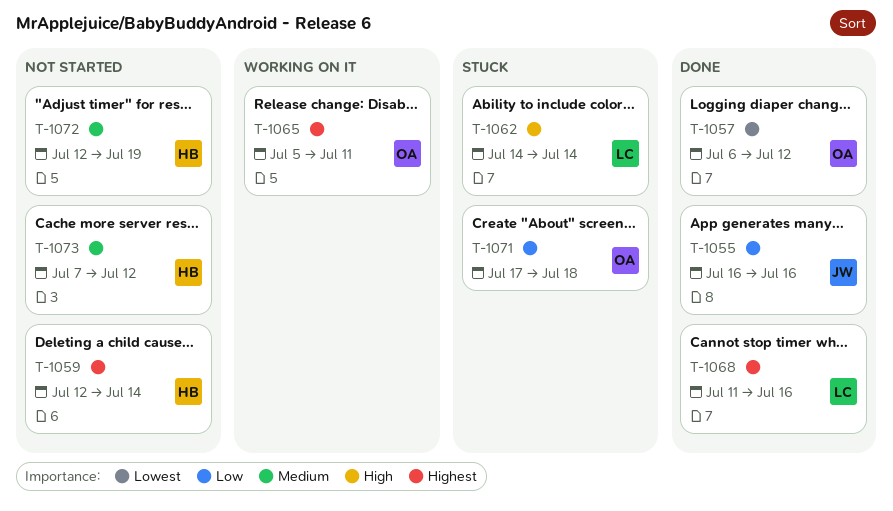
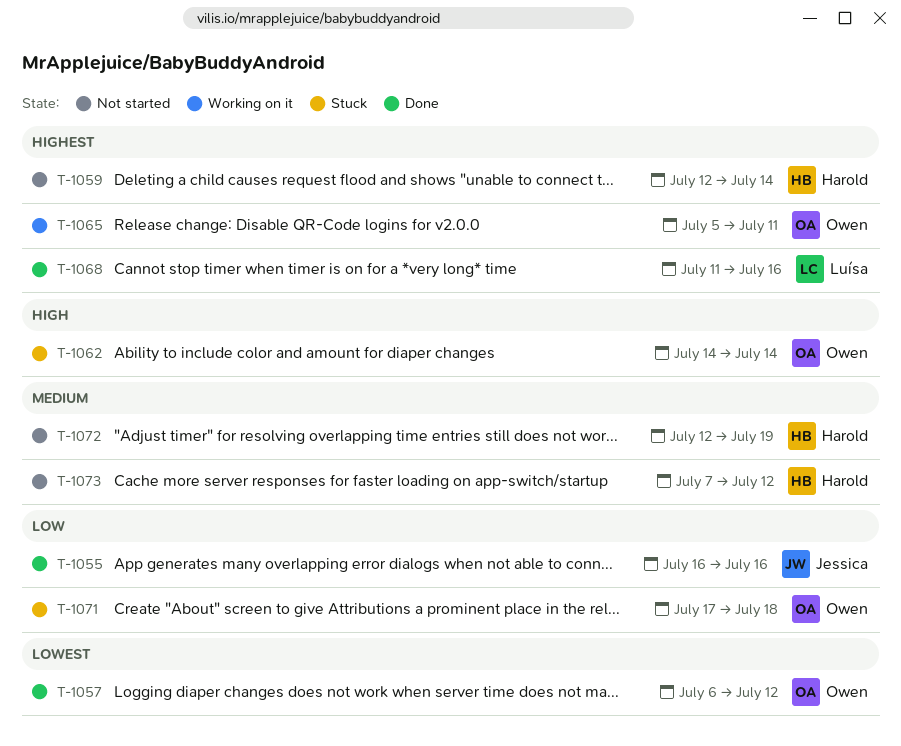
T-1062, owner: Luísa -> Owen

